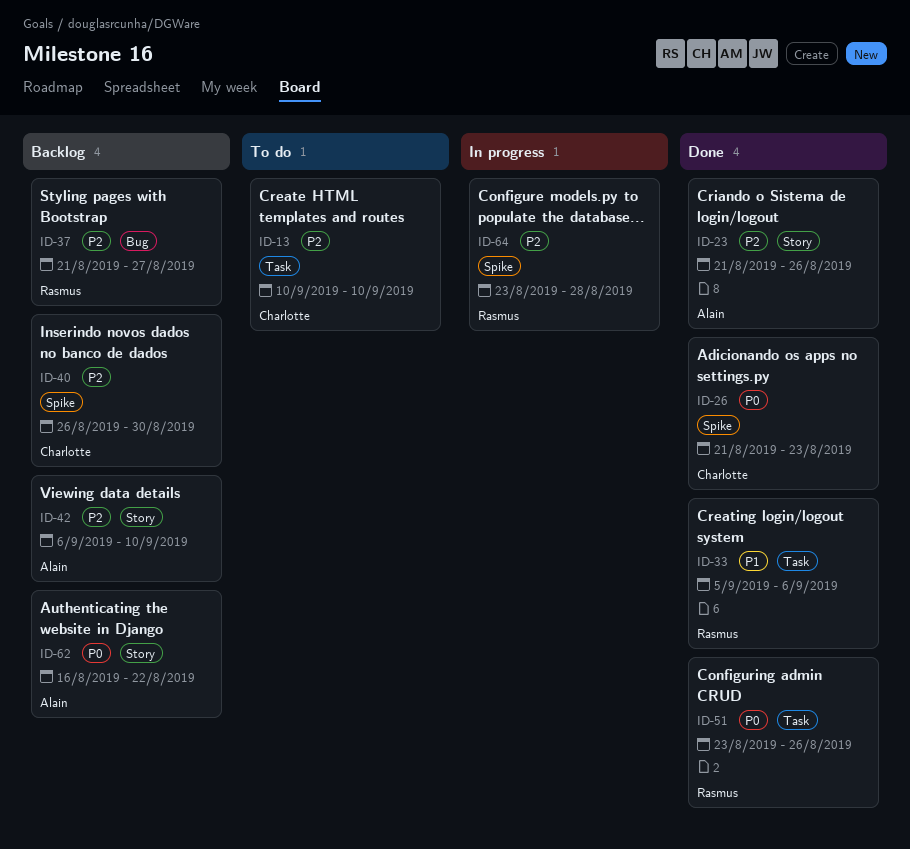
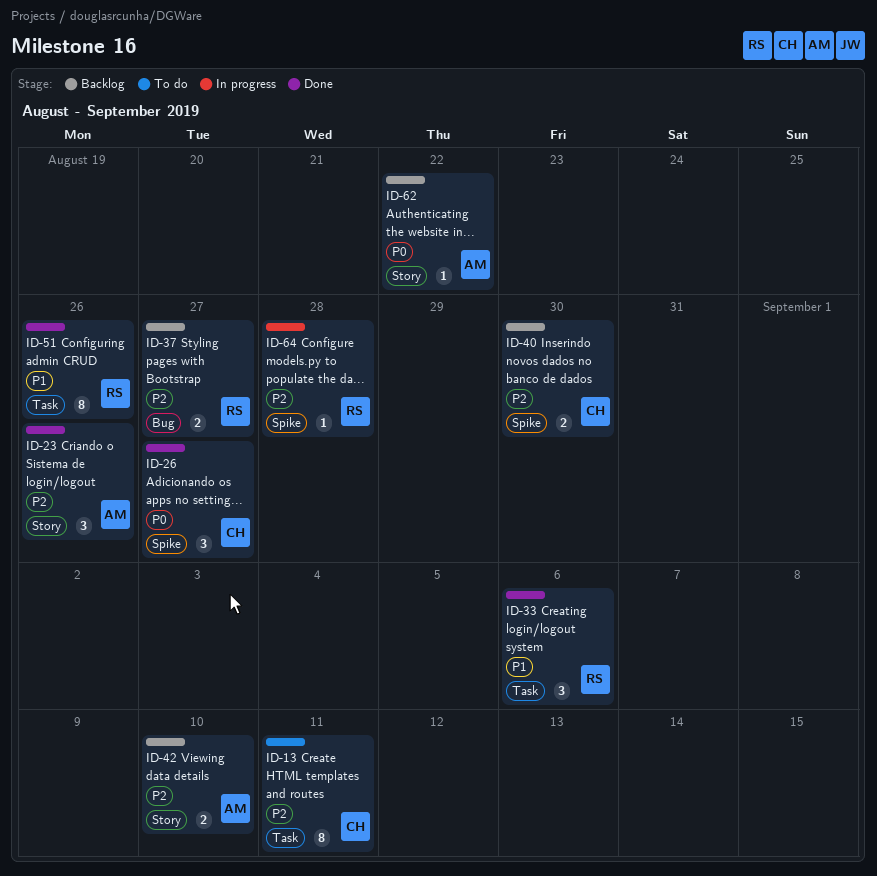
ID-13, due: Sep 10 -> Sep 11
ID-26, due: Aug 23 -> Aug 27
ID-51, priority: P0 -> P1

